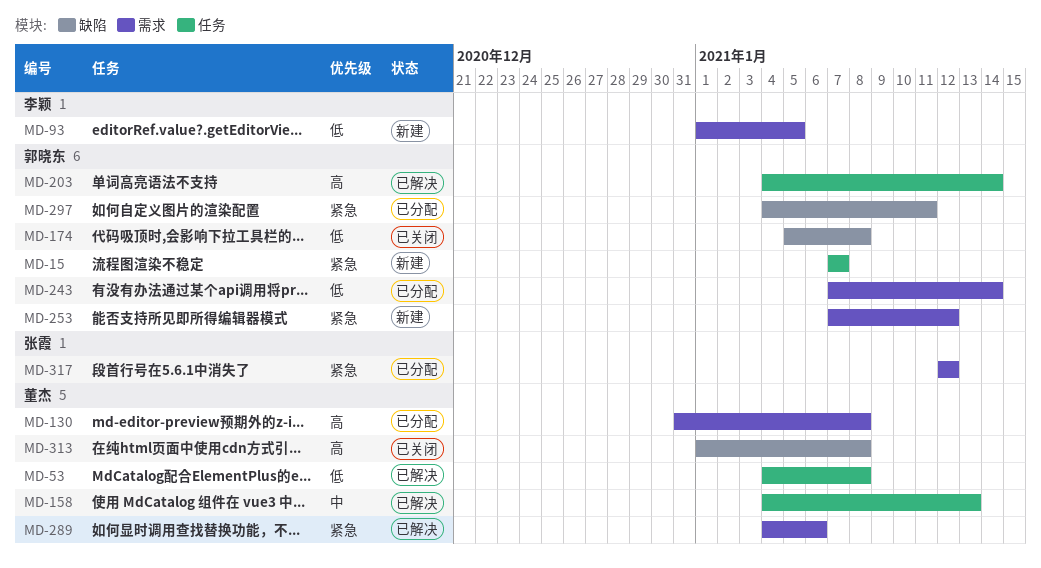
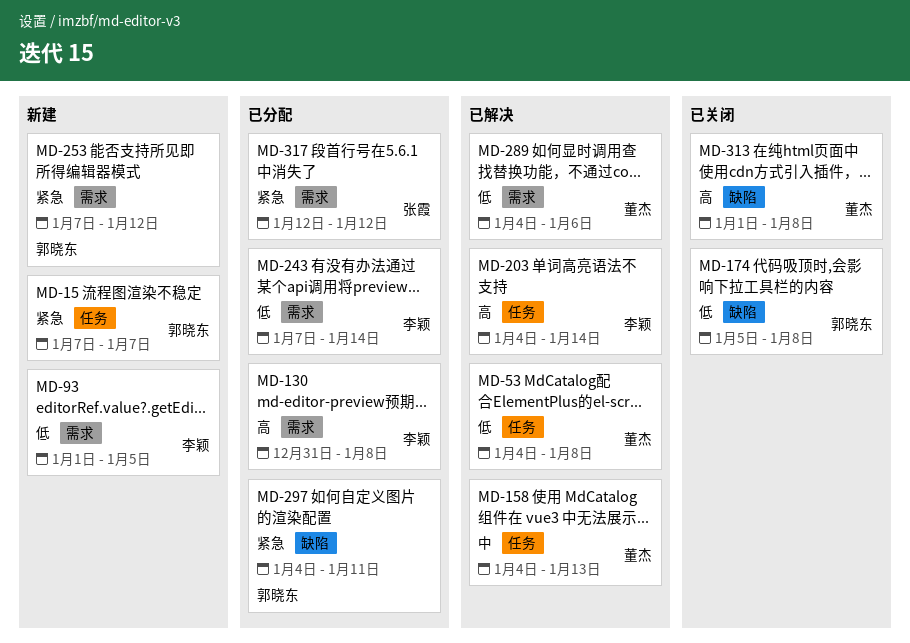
MD-130, owner: 董杰 -> 李颖
MD-203, owner: 郭晓东 -> 李颖
MD-243, owner: 郭晓东 -> 李颖
MD-289, priority: 紧急 -> 低

